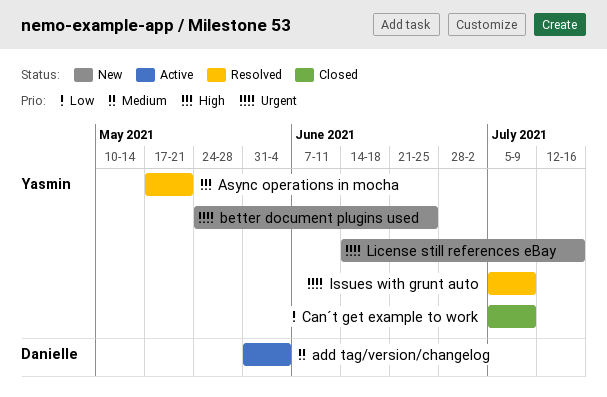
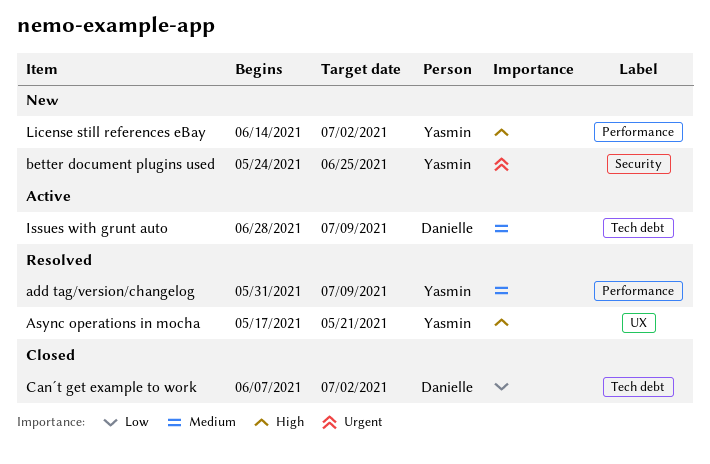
add tag/version/changelog, status: Active -> Resolved
add tag/version/changelog, owner: Danielle -> Yasmin
add tag/version/changelog, due: Jun 4 -> Jul 9
Can´t get example to work, owner: Yasmin -> Danielle
Can´t get example to work, start: Jul 5 -> Jun 7
Can´t get example to work, due: Jul 9 -> Jul 2
Issues with grunt auto, status: Resolved -> Active
Issues with grunt auto, owner: Yasmin -> Danielle
Issues with grunt auto, priority: Urgent -> Medium
Issues with grunt auto, start: Jul 5 -> Jun 28
License still references eBay, priority: Urgent -> High
License still references eBay, due: Jul 16 -> Jul 2

